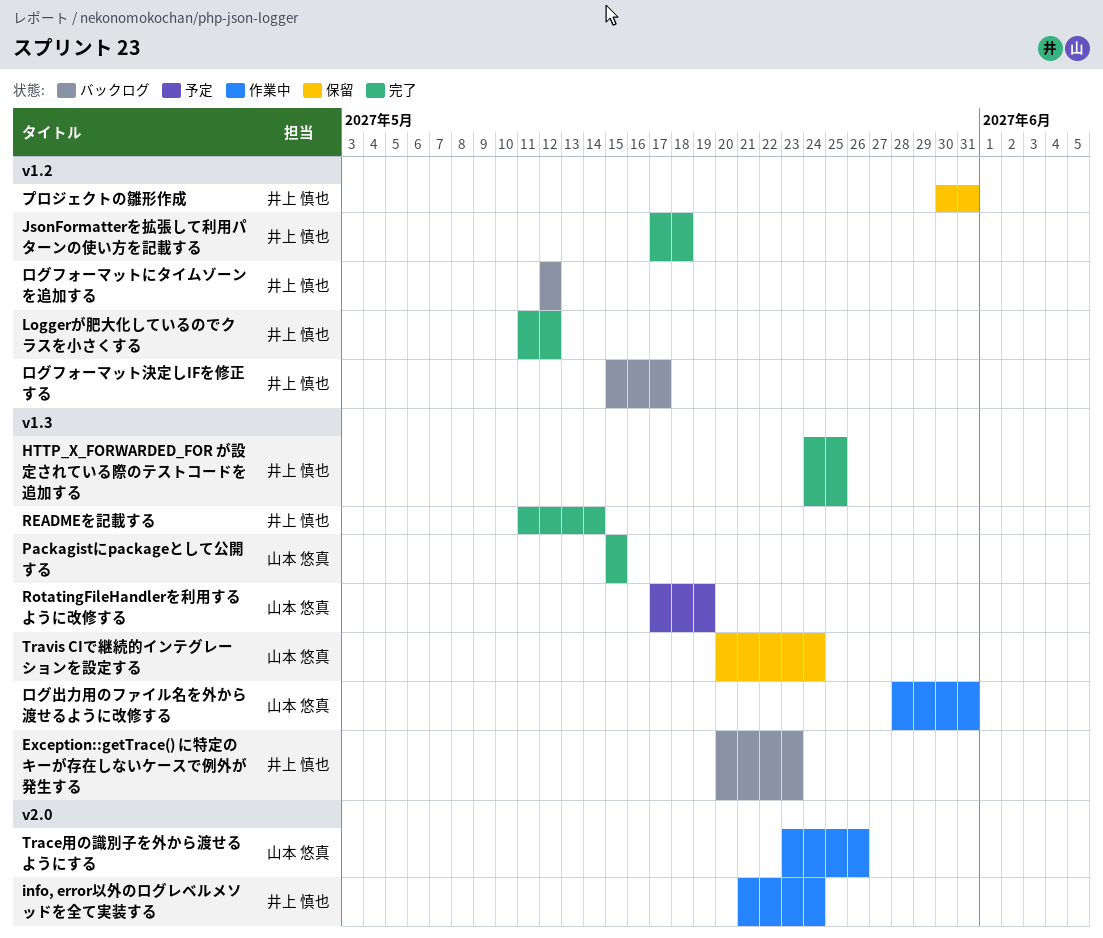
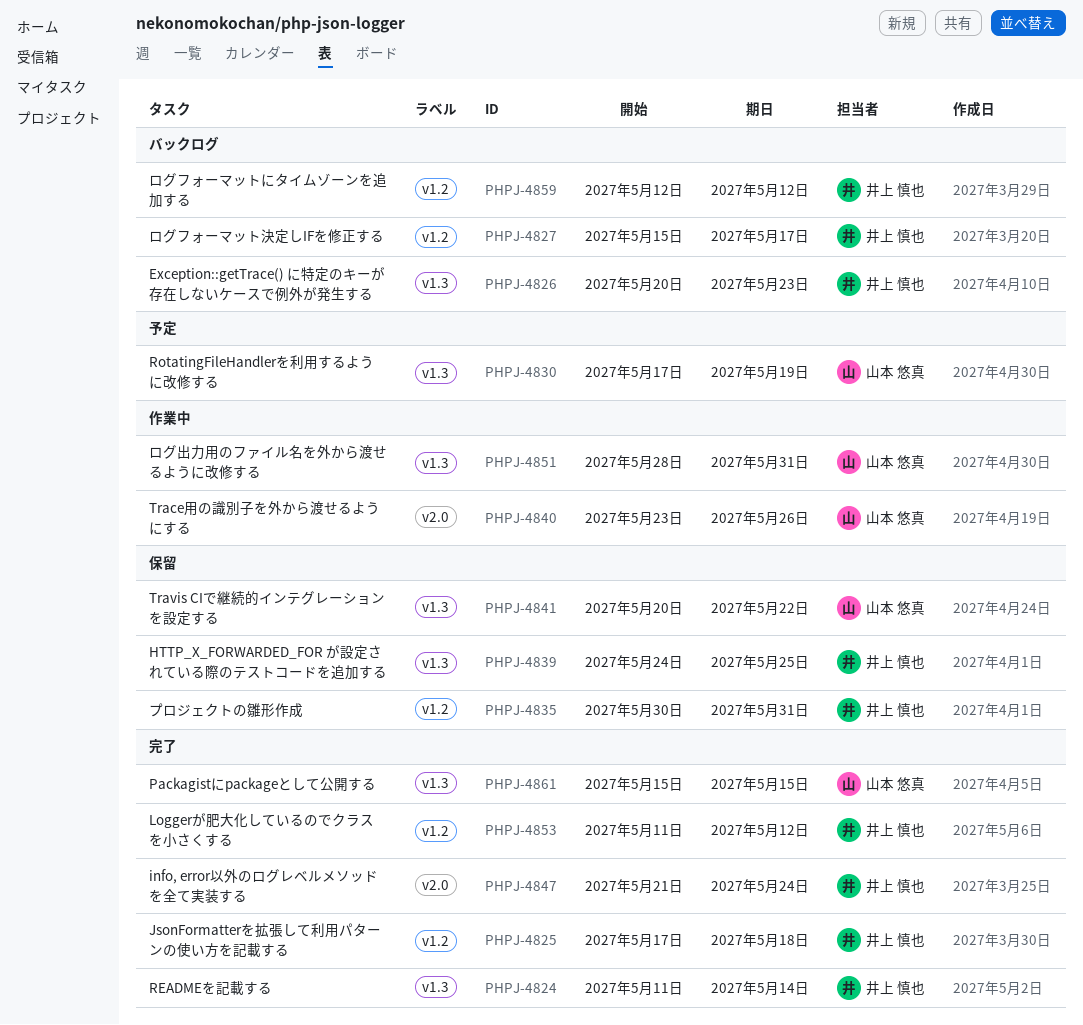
HTTP_X_FORWARDED_FOR が設定されている際のテストコードを追加する, status: 完了 -> 保留
info, error以外のログレベルメソッドを全て実装する, status: 作業中 -> 完了
Travis CIで継続的インテグレーションを設定する, due: May 24 -> May 22

